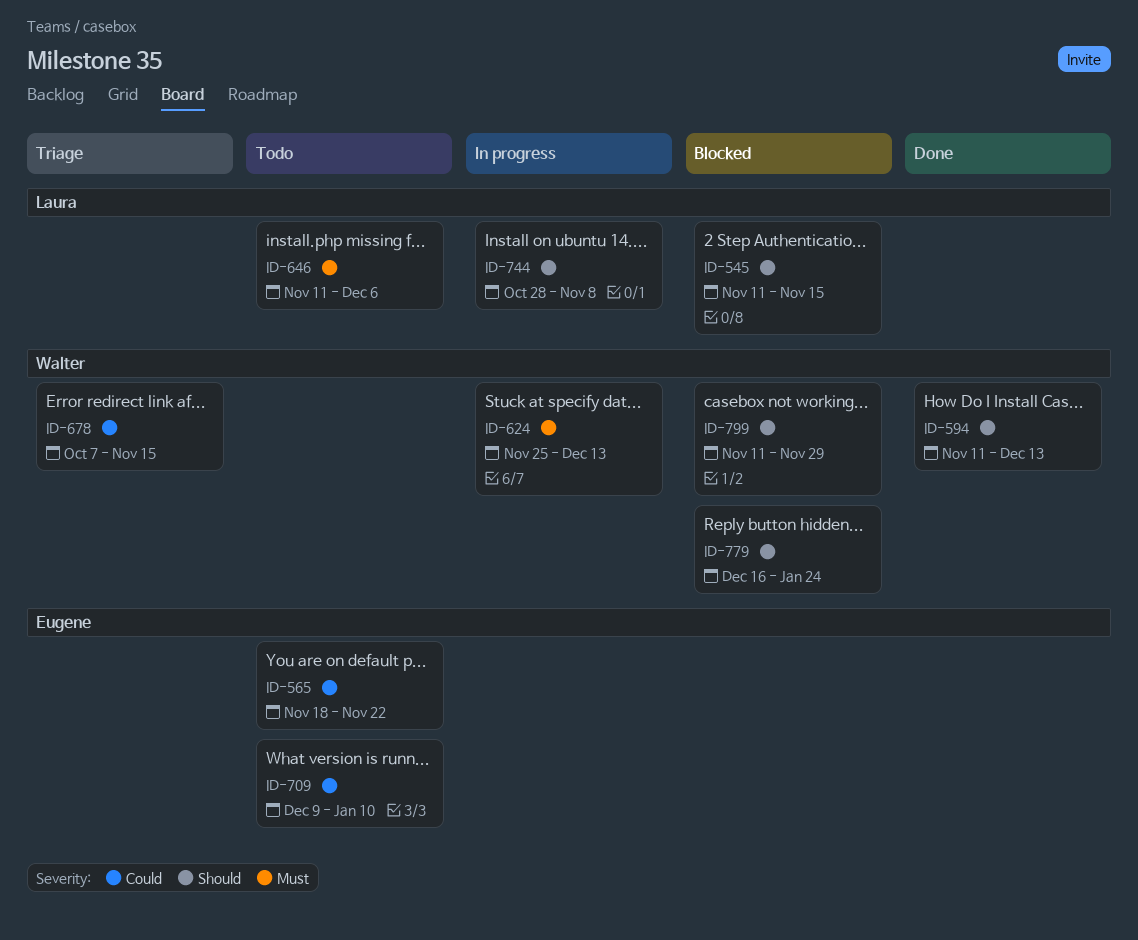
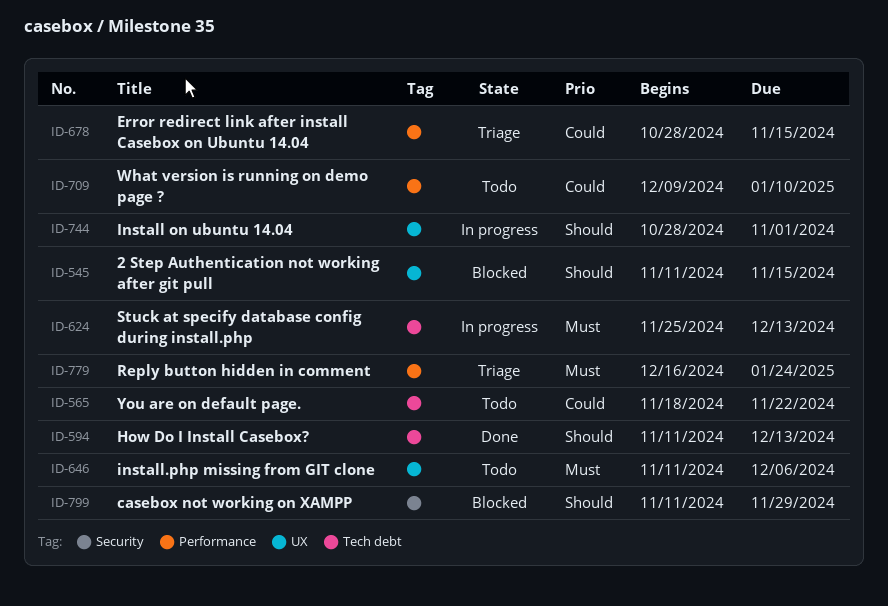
ID-678, start: Oct 7 -> Oct 28
ID-744, due: Nov 8 -> Nov 1
ID-779, status: Blocked -> Triage
ID-779, priority: Should -> Must

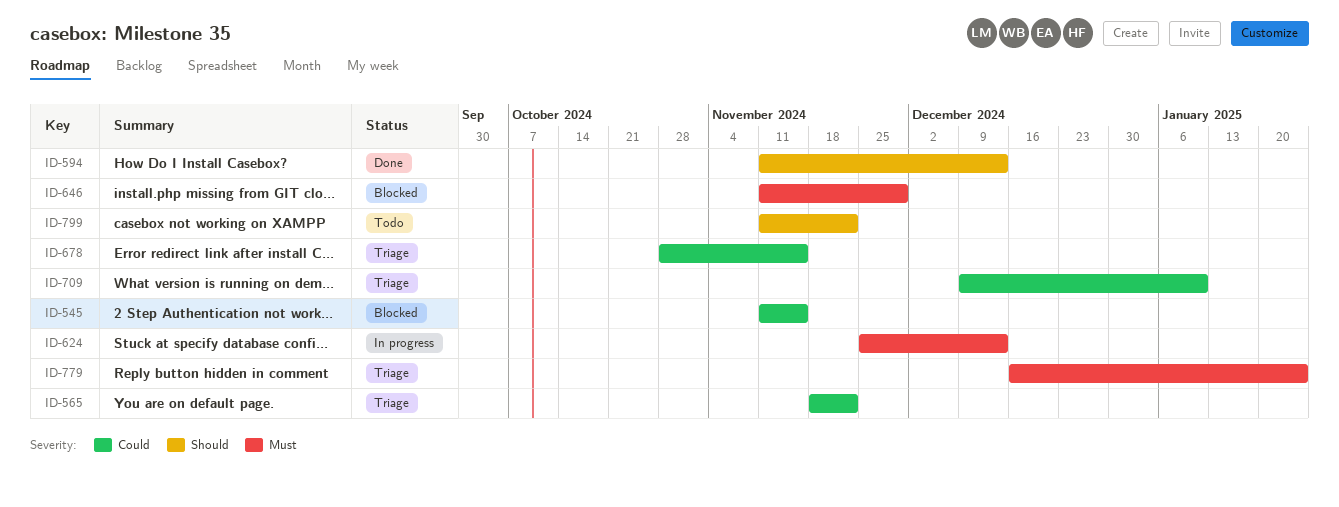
ID-545, priority: Should -> Could
ID-565, status: Todo -> Triage
ID-646, status: Todo -> Blocked
ID-646, due: Dec 6 -> Nov 29
ID-709, status: Todo -> Triage
ID-744: present -> none
ID-799, status: Blocked -> Todo
ID-799, due: Nov 29 -> Nov 22

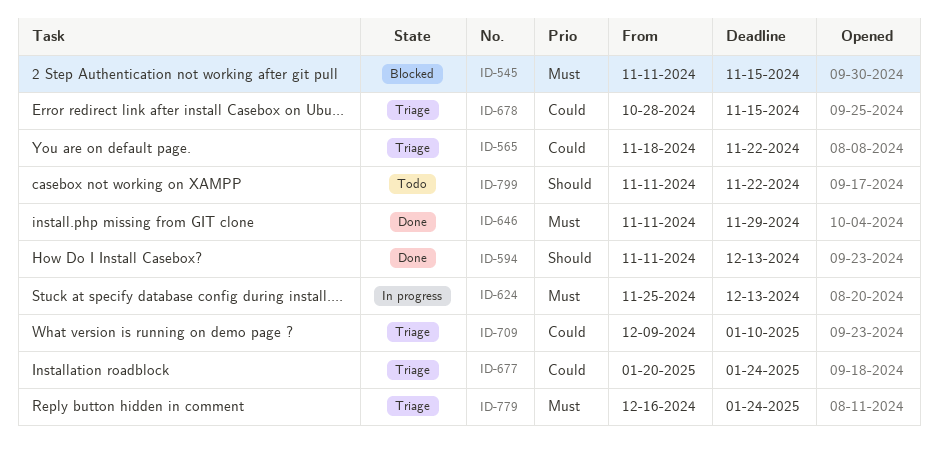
ID-545, priority: Could -> Must
ID-646, status: Blocked -> Done
ID-677: none -> present

